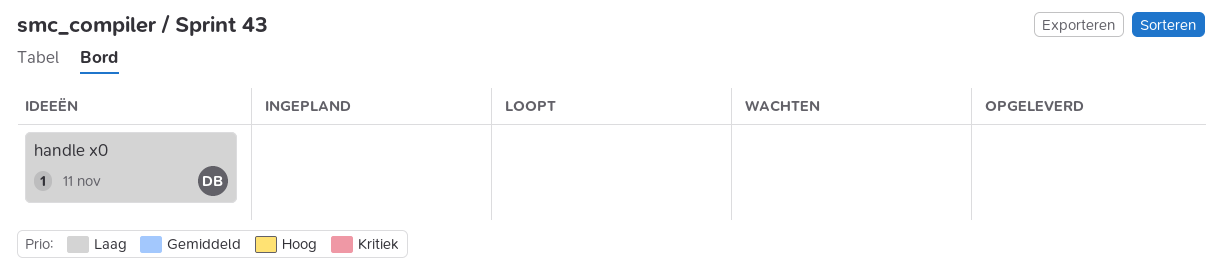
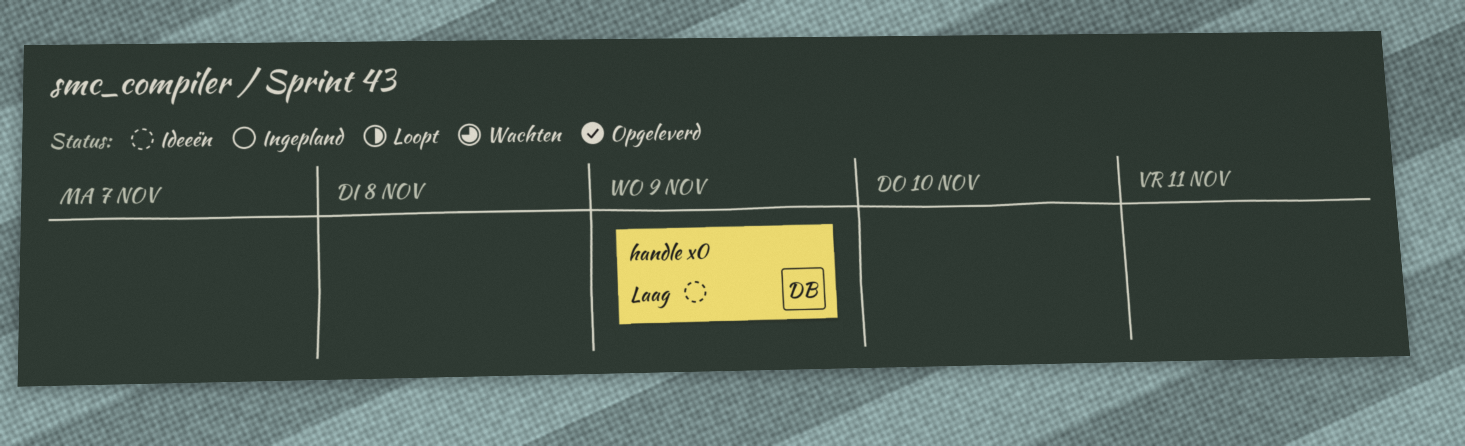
handle x0, due: Nov 11 -> Nov 9

